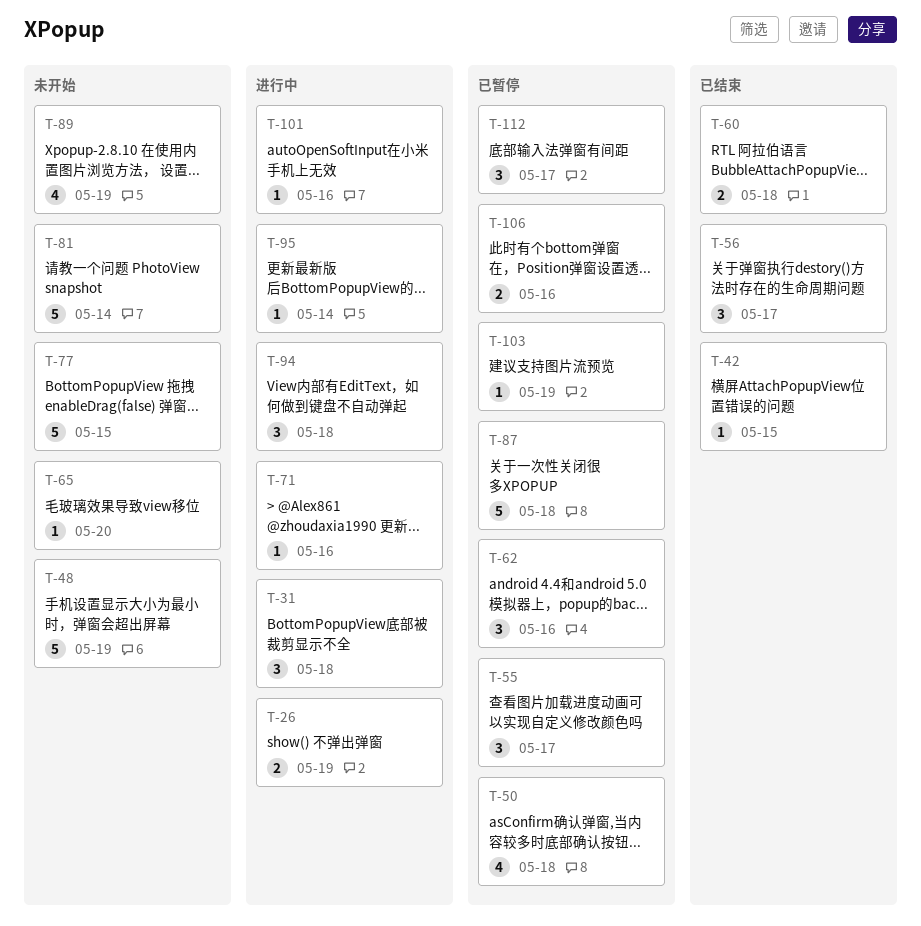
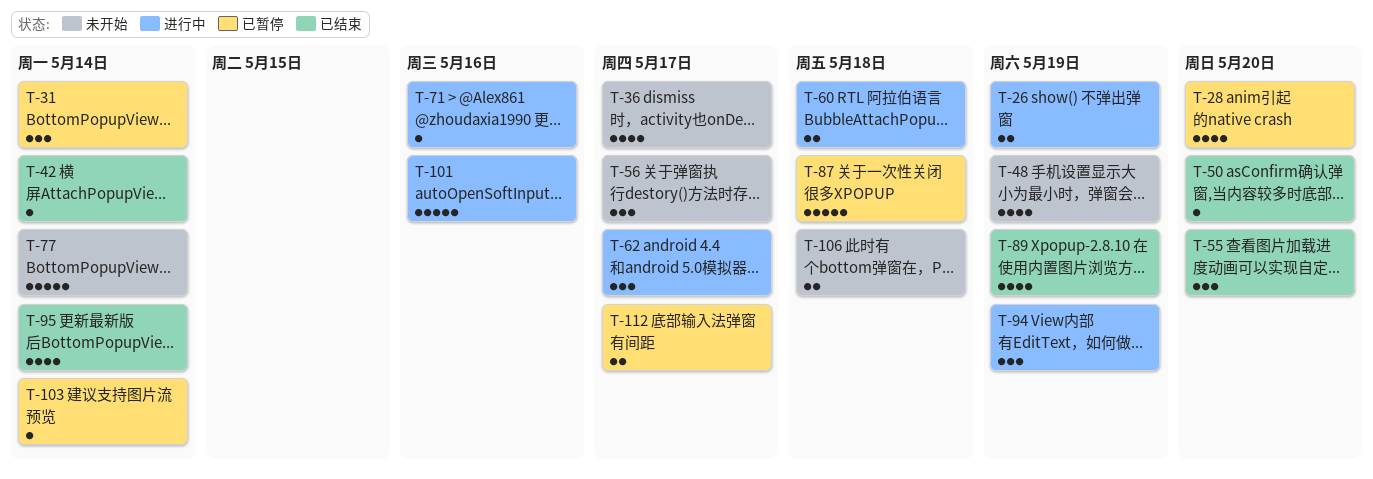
T-28: none -> present
T-31, status: 进行中 -> 已暂停
T-31, due: May 18 -> May 14
T-36: none -> present
T-42, due: May 15 -> May 14
T-48, estimate: 5 -> 4
T-50, status: 已暂停 -> 已结束
T-50, estimate: 4 -> 1
T-50, due: May 18 -> May 20
T-55, status: 已暂停 -> 已结束
T-55, due: May 17 -> May 20
T-56, status: 已结束 -> 未开始
T-60, status: 已结束 -> 进行中
T-62, status: 已暂停 -> 进行中
T-62, due: May 16 -> May 17
T-65: present -> none
T-77, due: May 15 -> May 14
T-81: present -> none
T-89, status: 未开始 -> 已结束
T-94, due: May 18 -> May 19
T-95, status: 进行中 -> 已结束
T-95, estimate: 1 -> 4
T-101, estimate: 1 -> 5
T-103, due: May 19 -> May 14
T-106, status: 已暂停 -> 未开始
T-106, due: May 16 -> May 18
T-112, estimate: 3 -> 2

